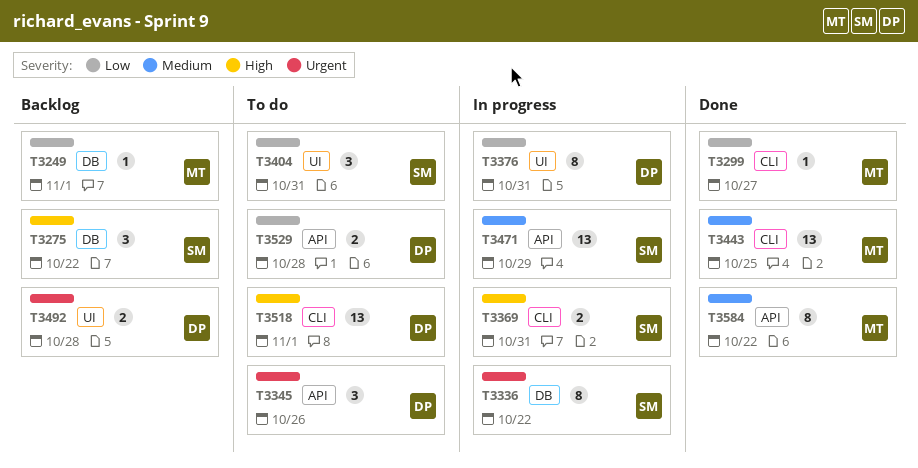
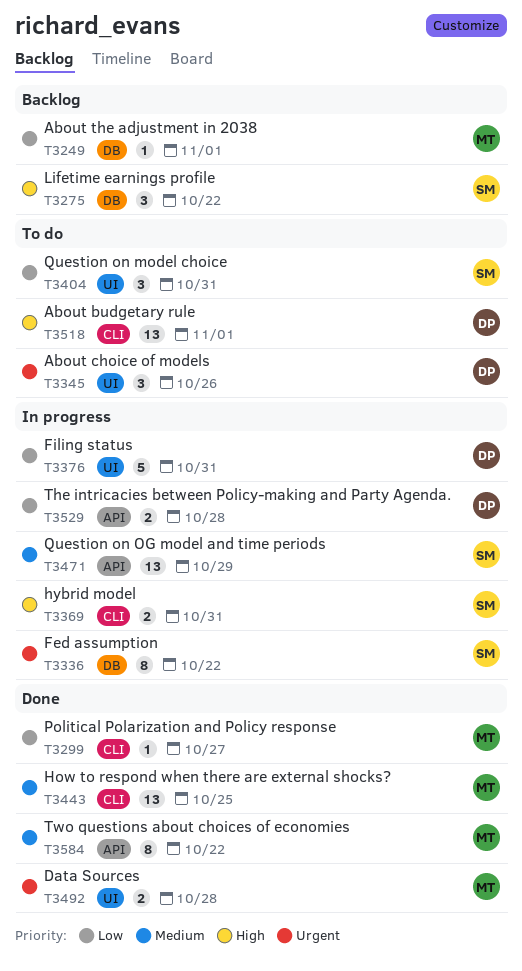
T3345, label: API -> UI
T3376, estimate: 8 -> 5
T3492, status: Backlog -> Done
T3492, owner: DP -> MT
T3529, status: To do -> In progress

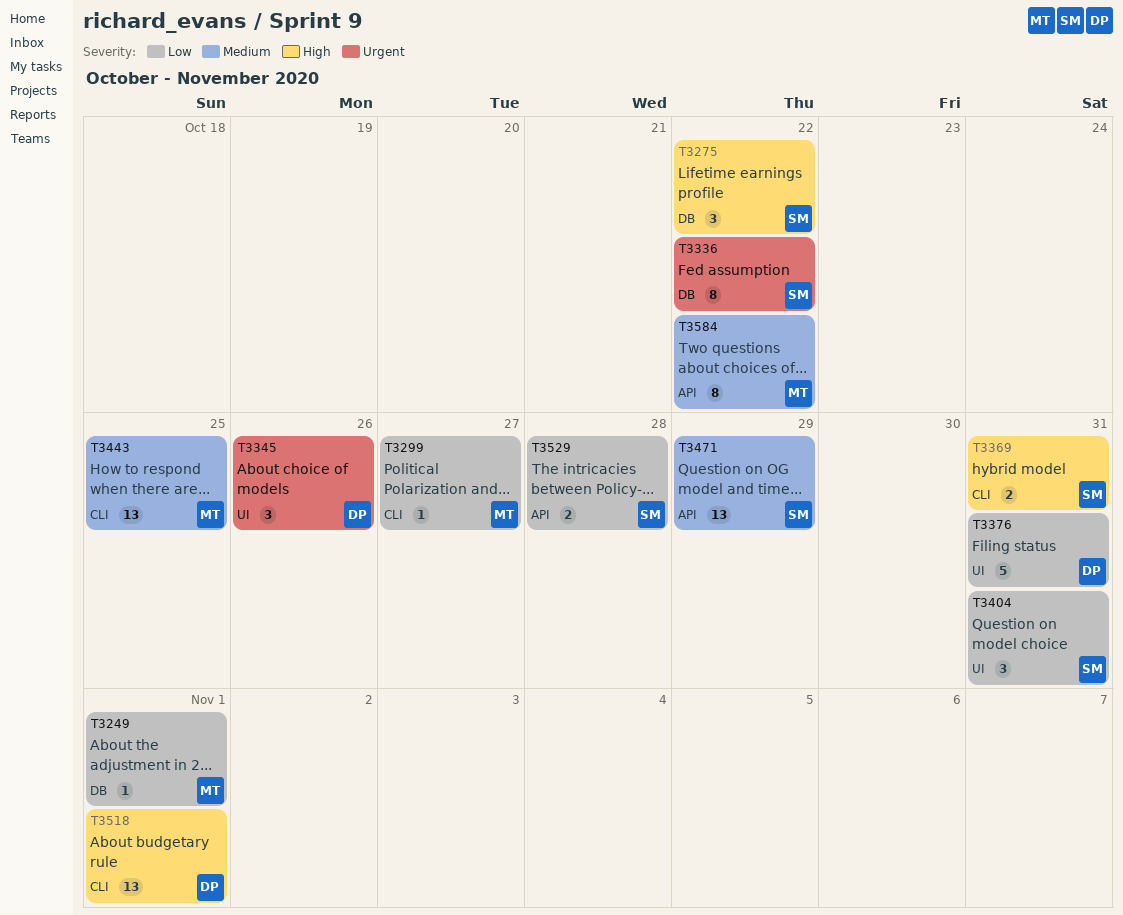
T3492: present -> none
T3529, owner: DP -> SM

